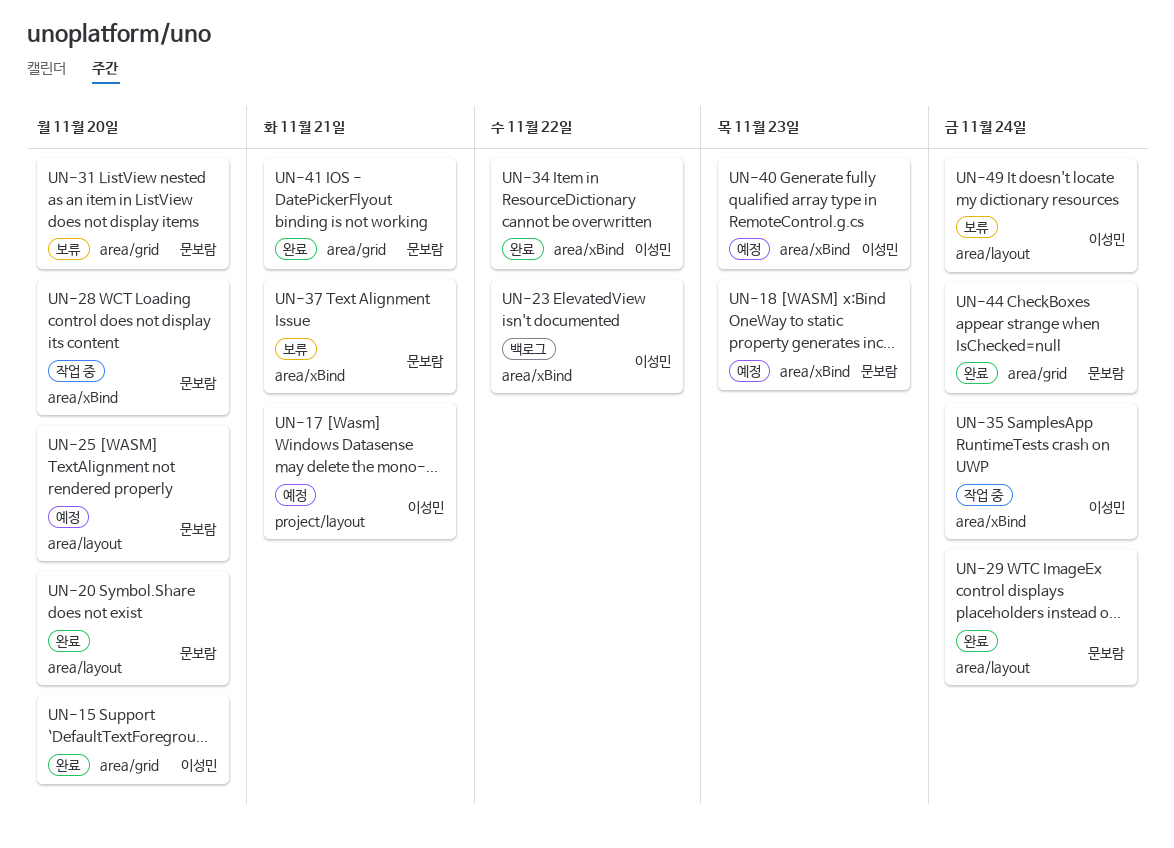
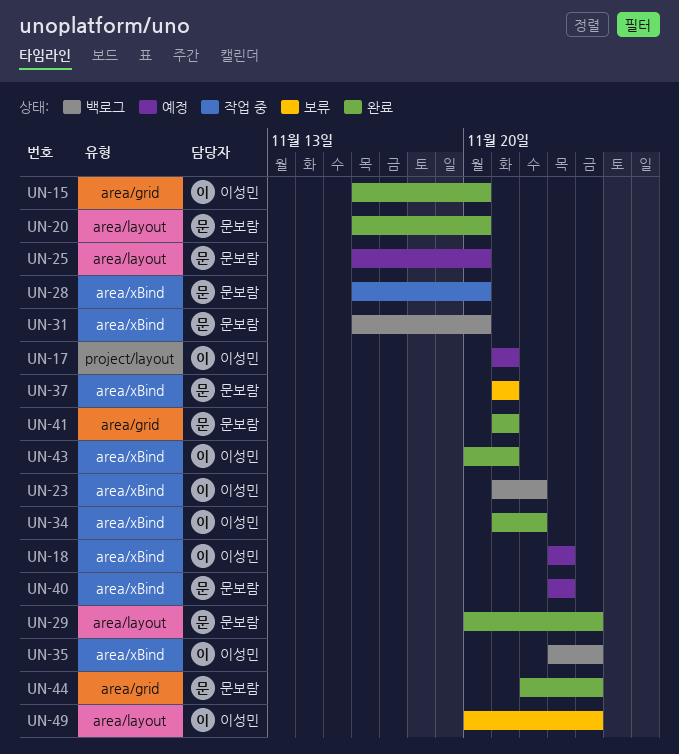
UN-18, owner: 문보람 -> 이성민
UN-31, status: 보류 -> 백로그
UN-31, label: area/grid -> area/xBind
UN-35, status: 작업 중 -> 백로그
UN-40, owner: 이성민 -> 문보람
UN-43: none -> present

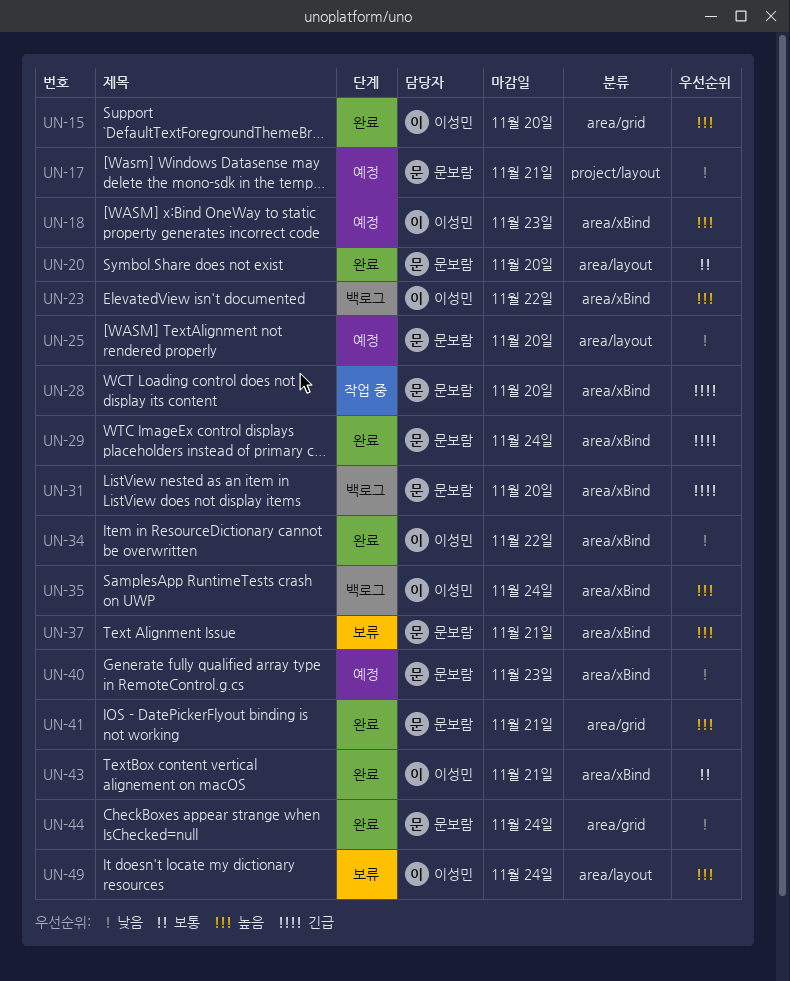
UN-17, owner: 이성민 -> 문보람
UN-29, label: area/layout -> area/xBind

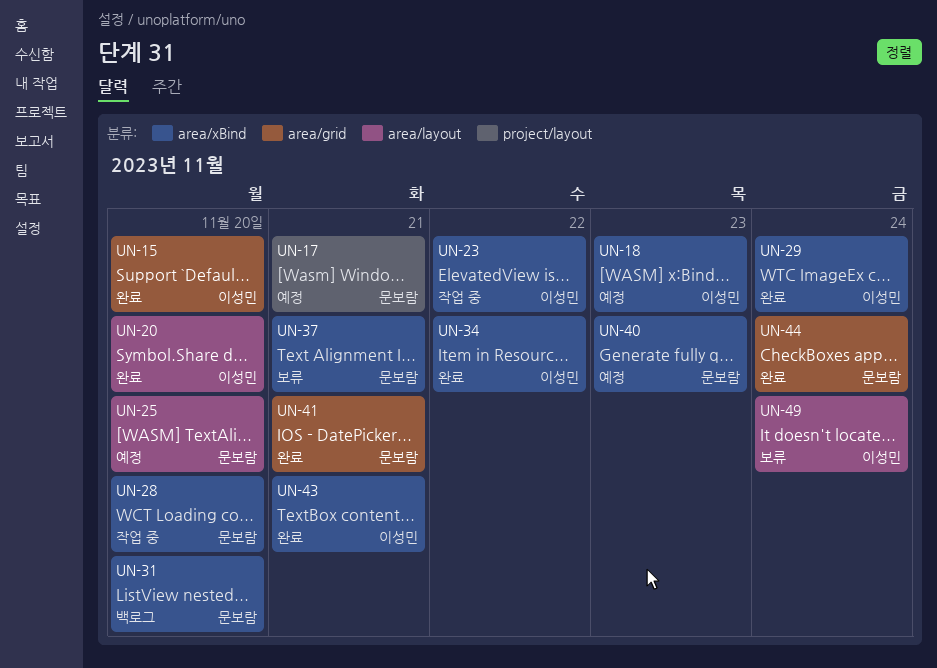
UN-20, owner: 문보람 -> 이성민
UN-23, status: 백로그 -> 작업 중
UN-29, owner: 문보람 -> 이성민
UN-35: present -> none

